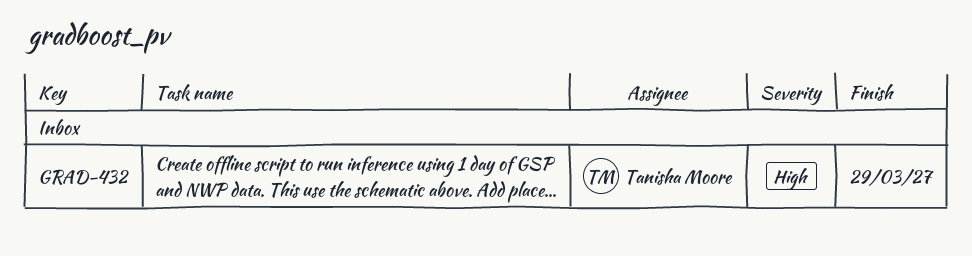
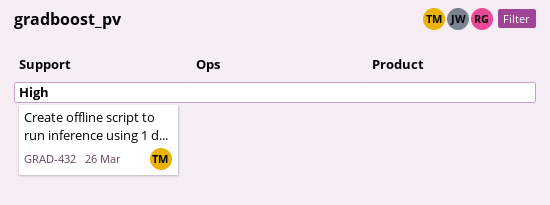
GRAD-432, due: Mar 29 -> Mar 26

